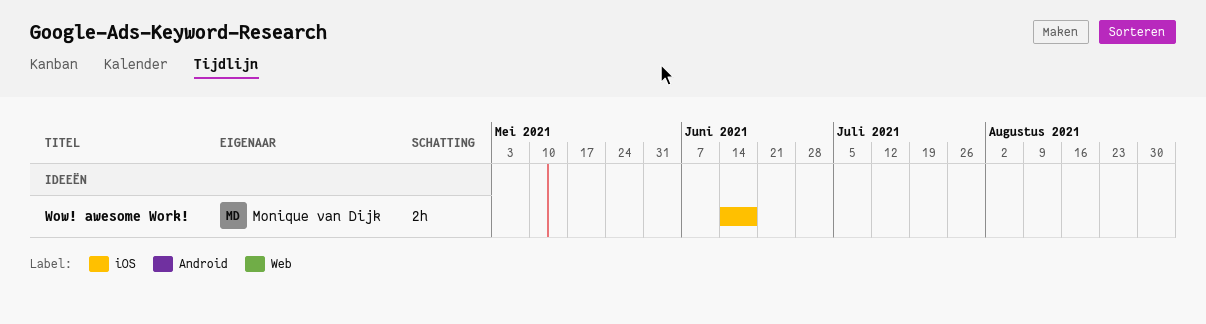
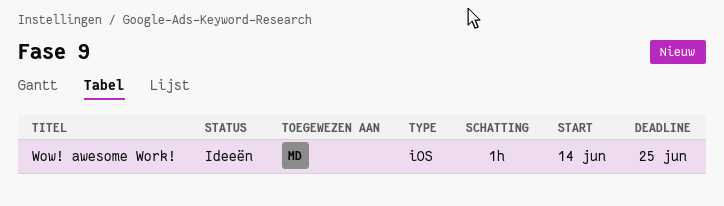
Wow! awesome Work!, estimate: 2h -> 1h
Wow! awesome Work!, due: Jun 18 -> Jun 25

